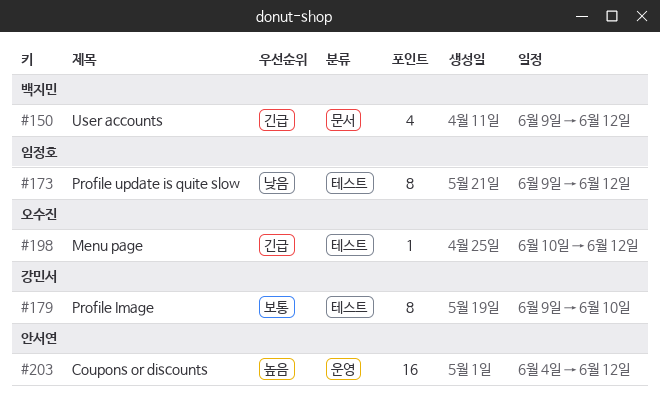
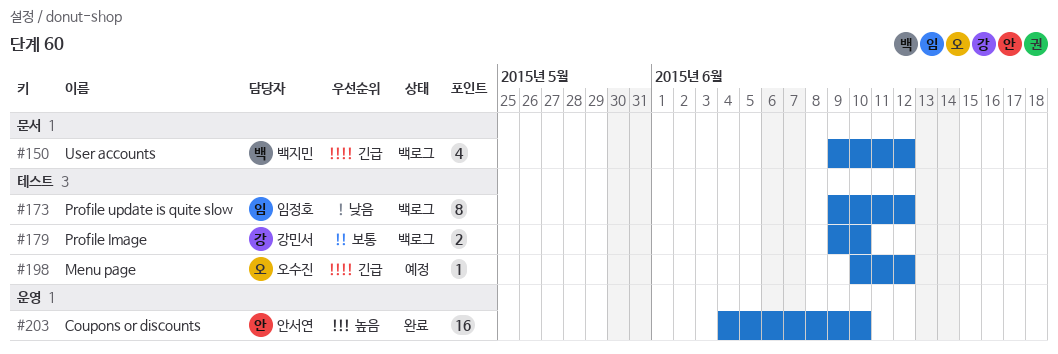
#179, estimate: 8 -> 2
#203, due: Jun 12 -> Jun 10

